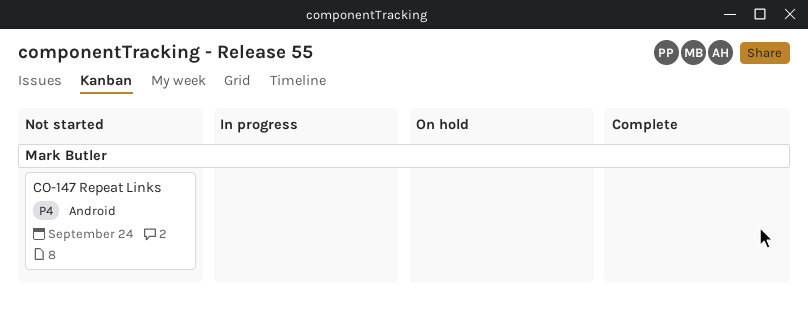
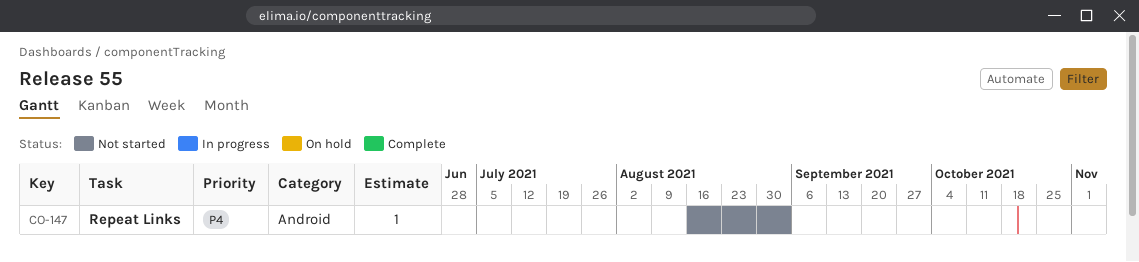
CO-147, due: Sep 24 -> Sep 3

